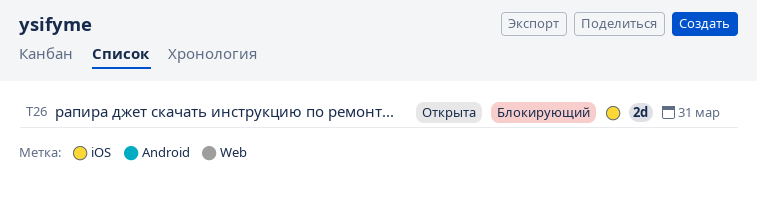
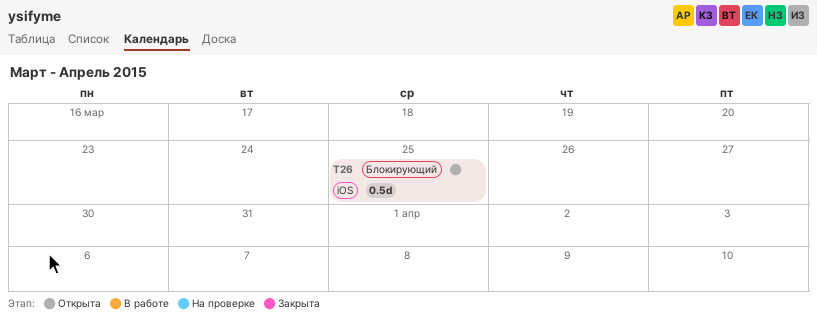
T26, estimate: 2d -> 0.5d
T26, due: Mar 31 -> Mar 25

